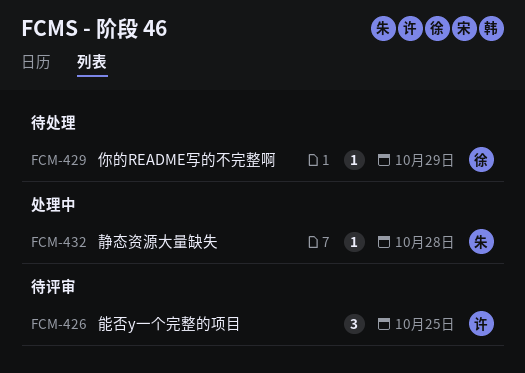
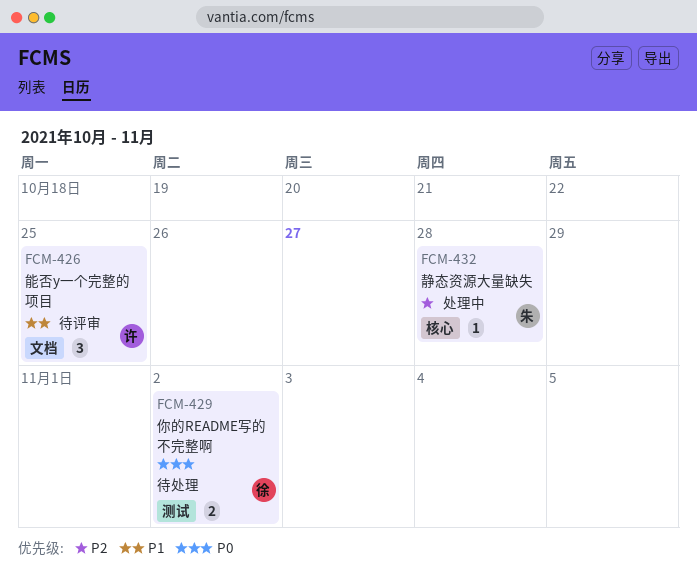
FCM-429, estimate: 1 -> 2
FCM-429, due: Oct 29 -> Nov 2

